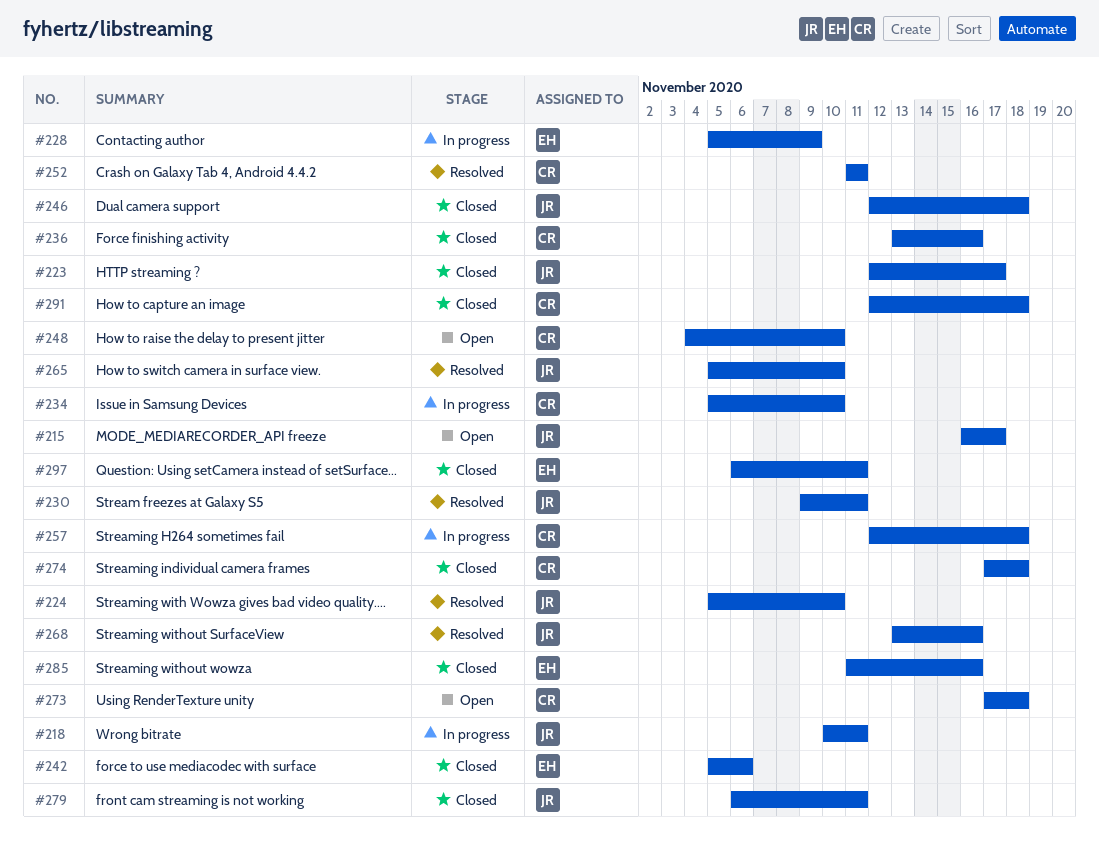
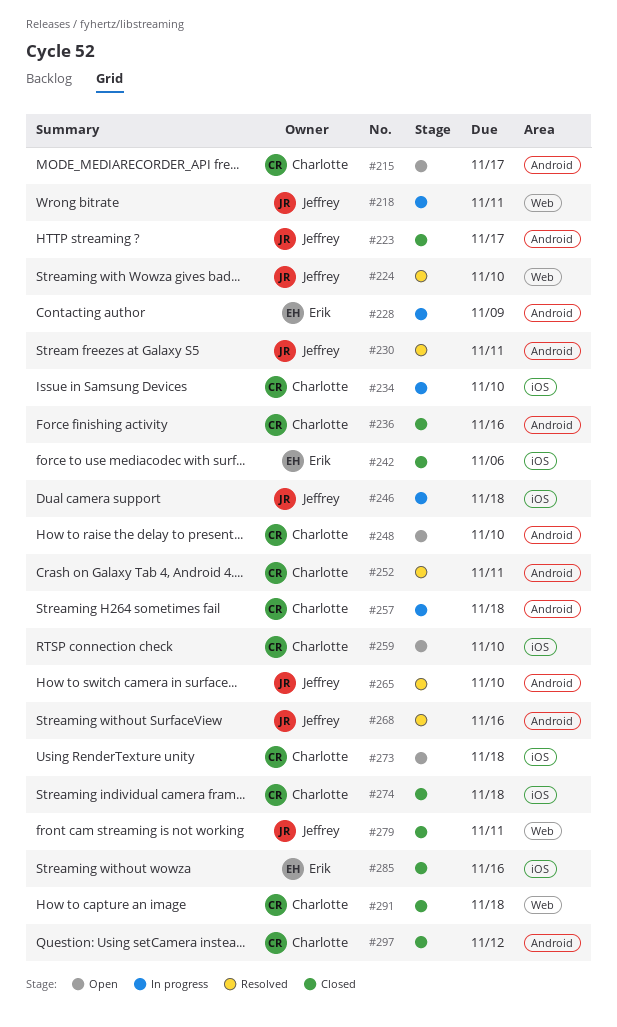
#215, owner: Jeffrey -> Charlotte
#246, status: Closed -> In progress
#259: none -> present
#297, owner: Erik -> Charlotte
#297, due: Nov 11 -> Nov 12

